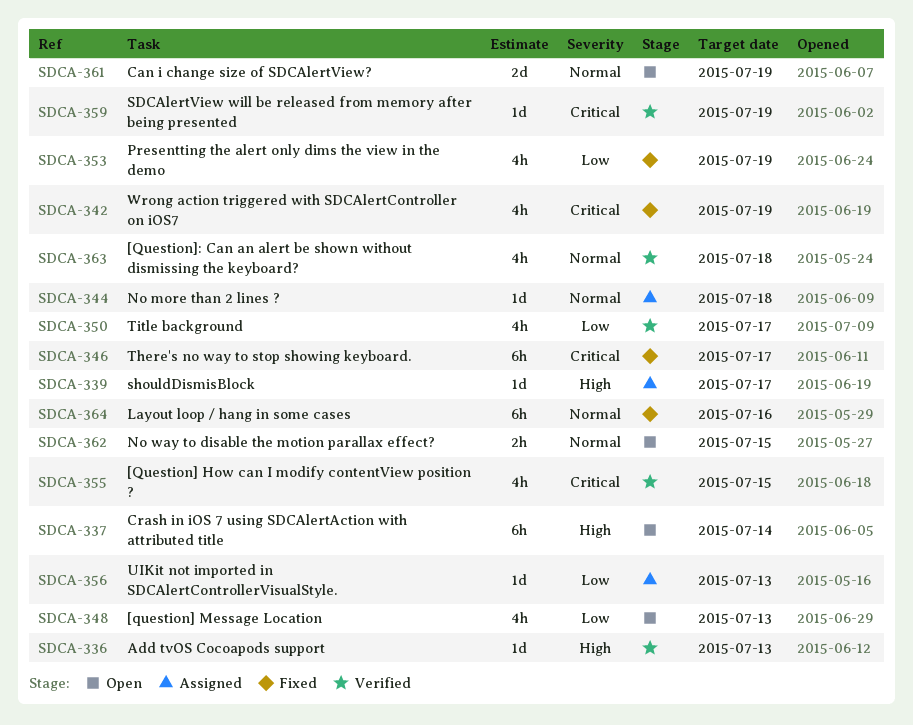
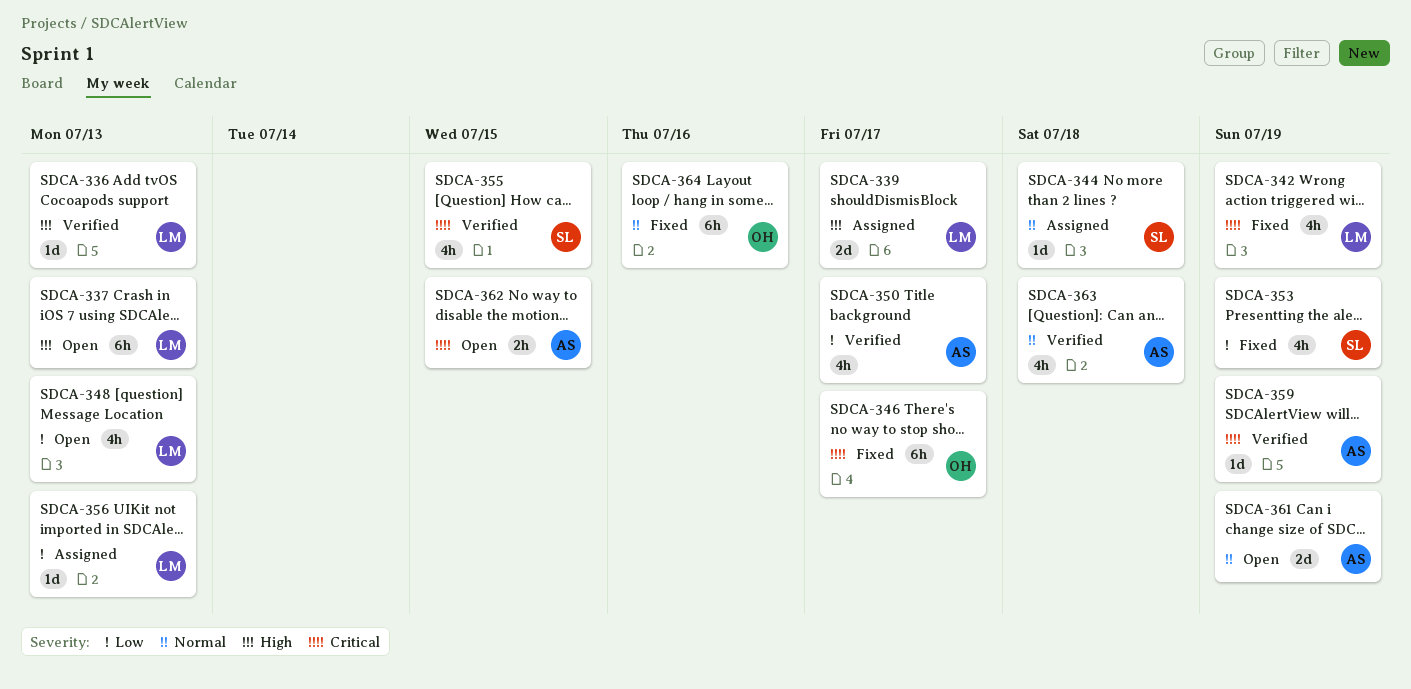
SDCA-337, due: Jul 14 -> Jul 13
SDCA-339, estimate: 1d -> 2d
SDCA-362, priority: Normal -> Critical

